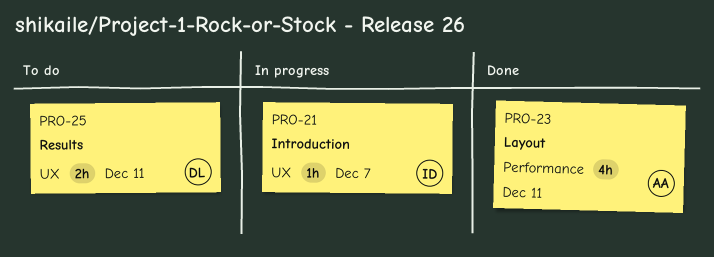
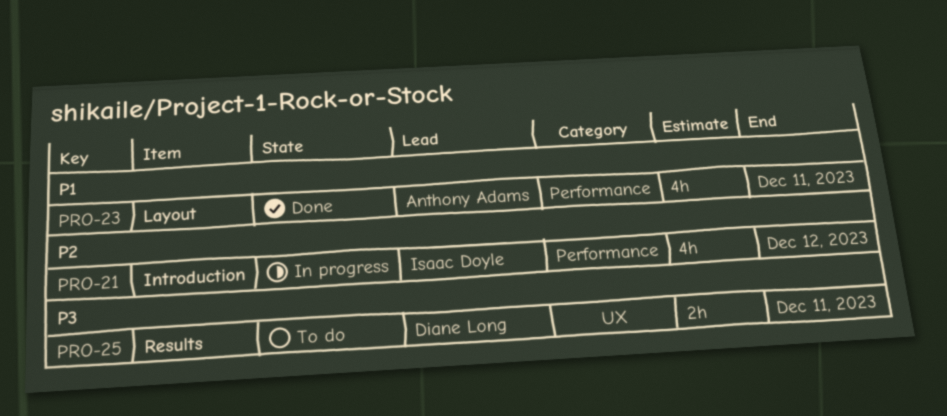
PRO-21, label: UX -> Performance
PRO-21, estimate: 1h -> 4h
PRO-21, due: Dec 7 -> Dec 12

